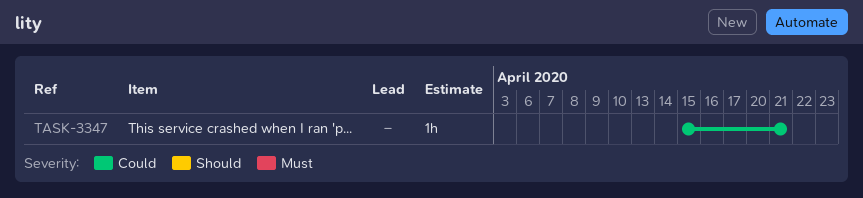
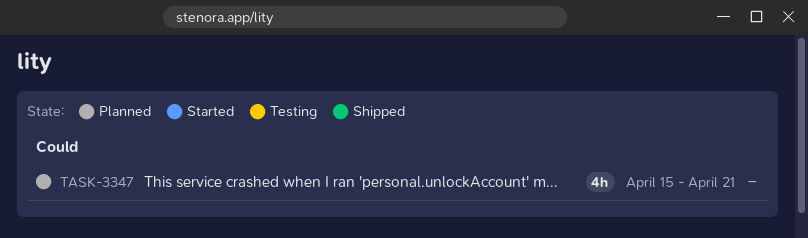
TASK-3347, estimate: 1h -> 4h

